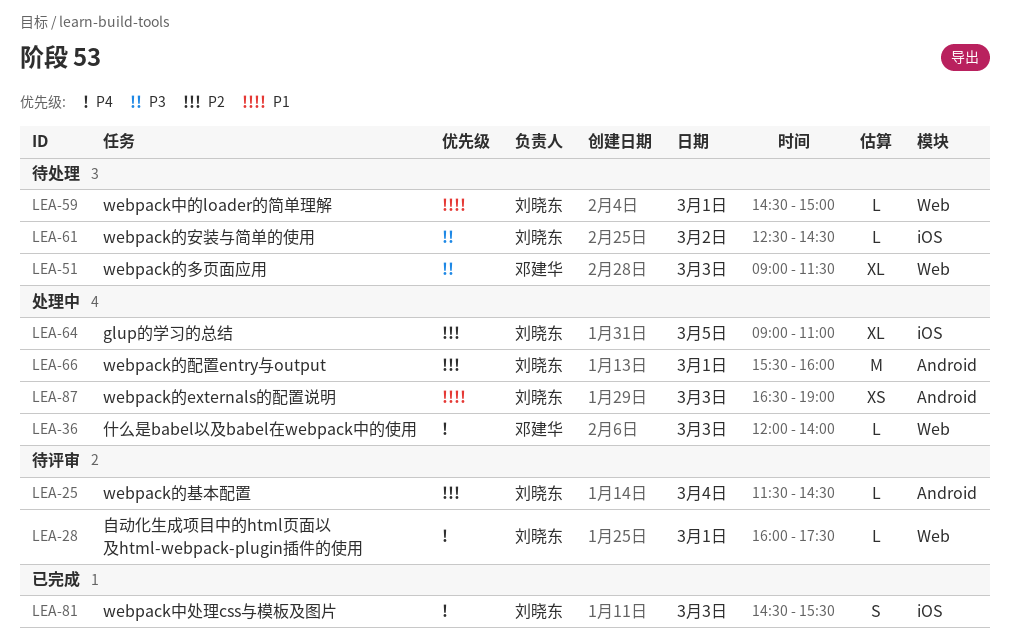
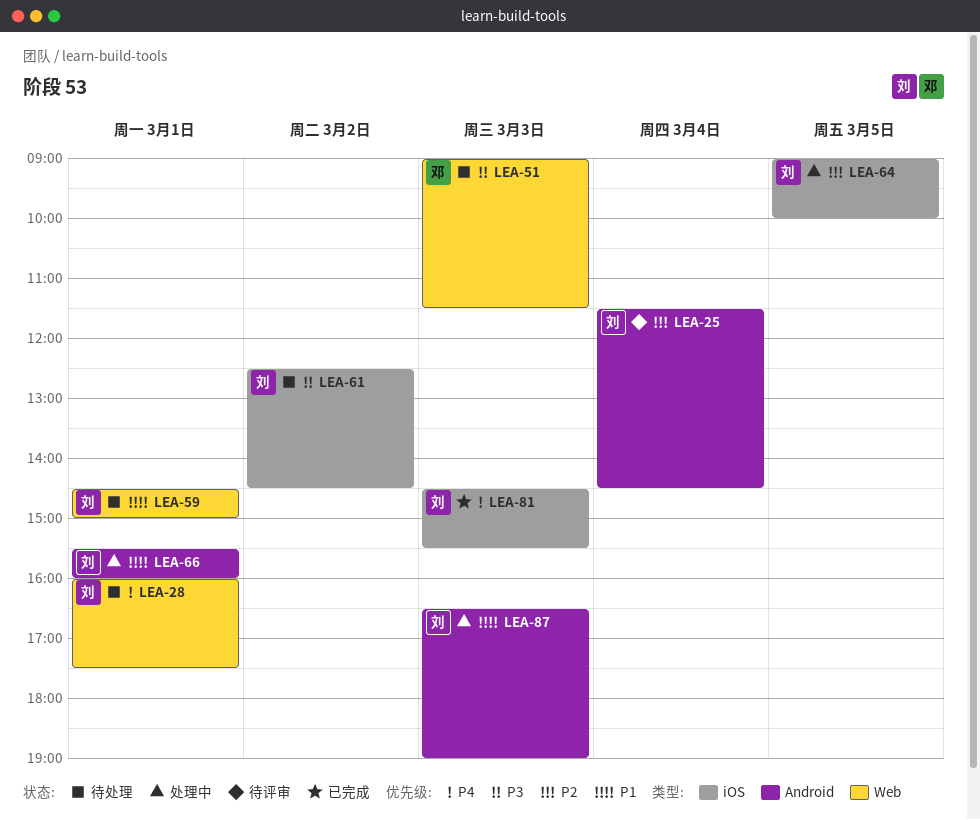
LEA-28, status: 待评审 -> 待处理
LEA-36: present -> none
LEA-64, ends: 11:00 -> 10:00
LEA-66, priority: P2 -> P1

